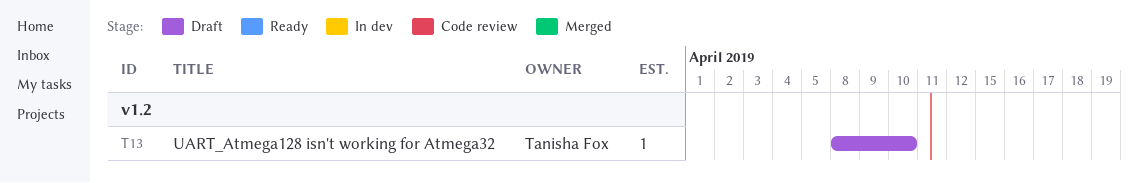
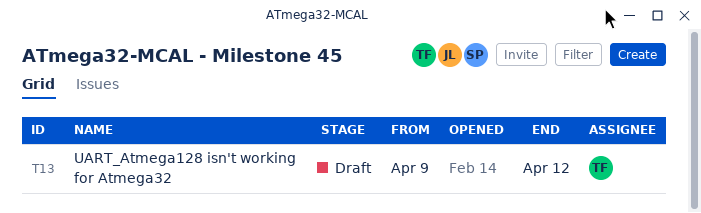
T13, start: Apr 8 -> Apr 9
T13, due: Apr 10 -> Apr 12

